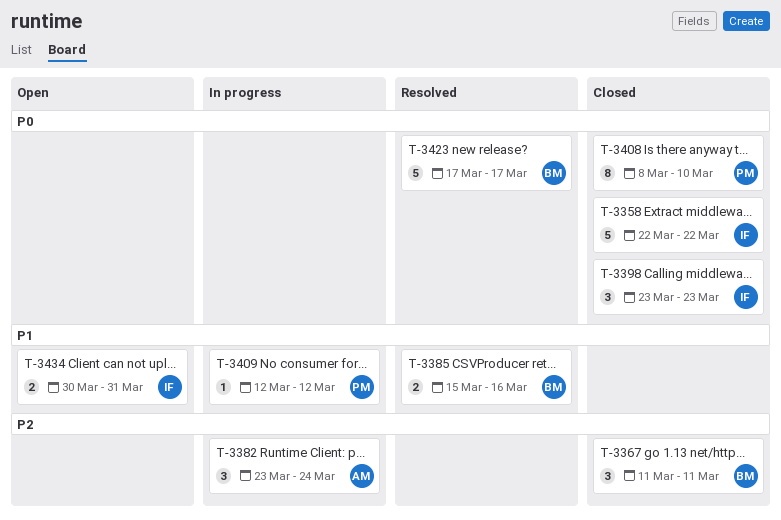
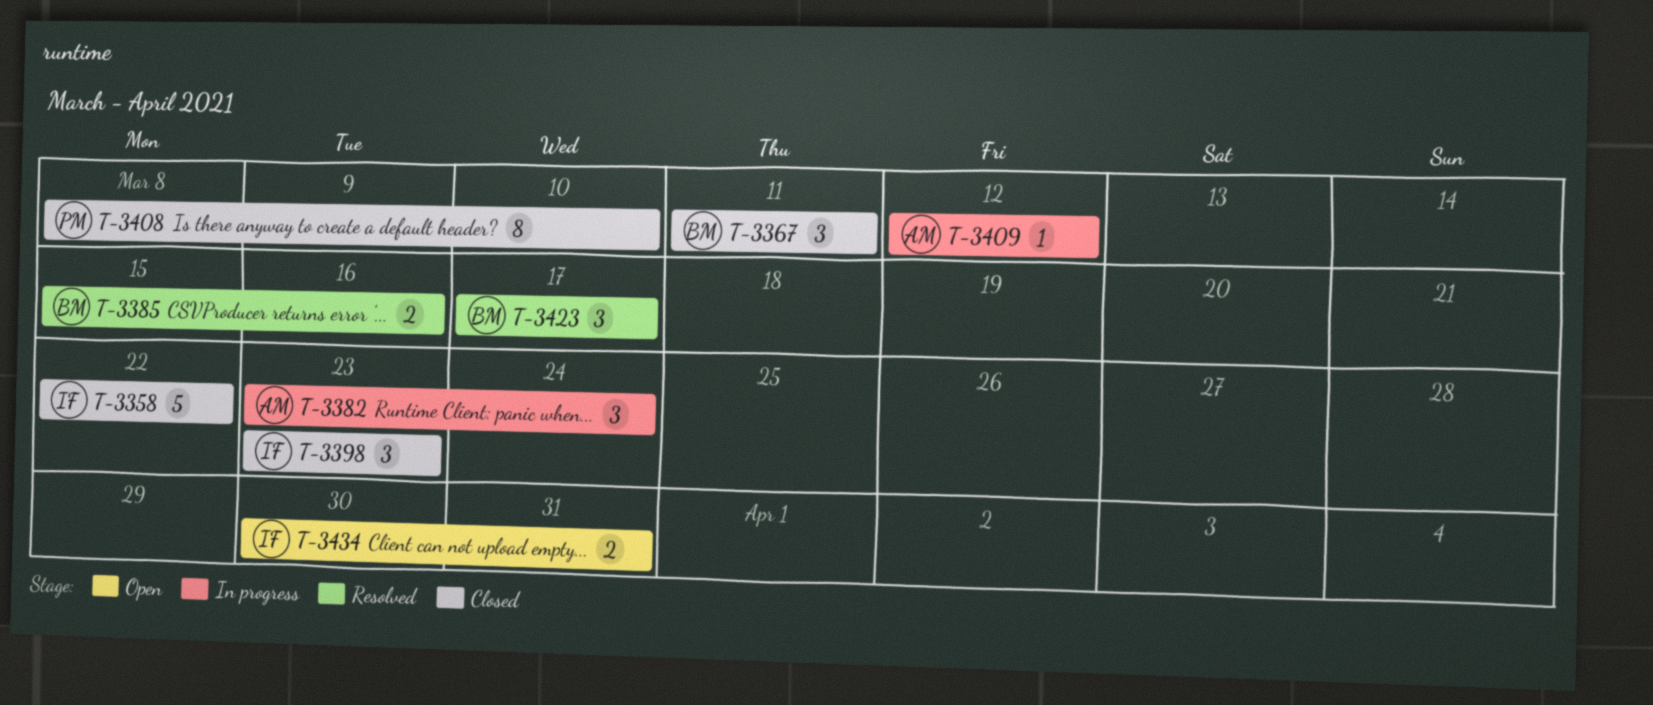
T-3409, owner: PM -> AM
T-3423, estimate: 5 -> 3

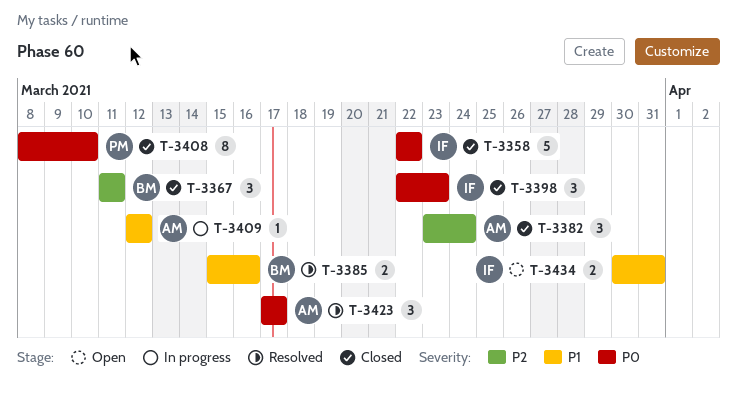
T-3382, status: In progress -> Closed
T-3398, start: Mar 23 -> Mar 22
T-3423, owner: BM -> AM

